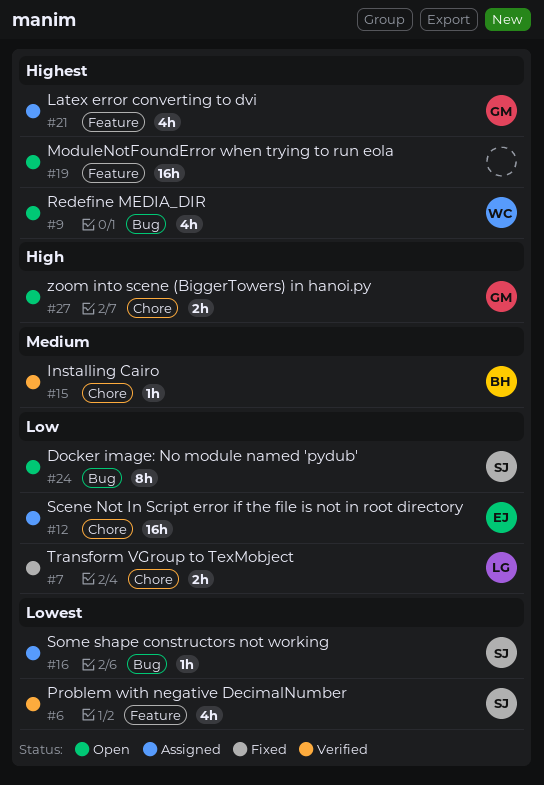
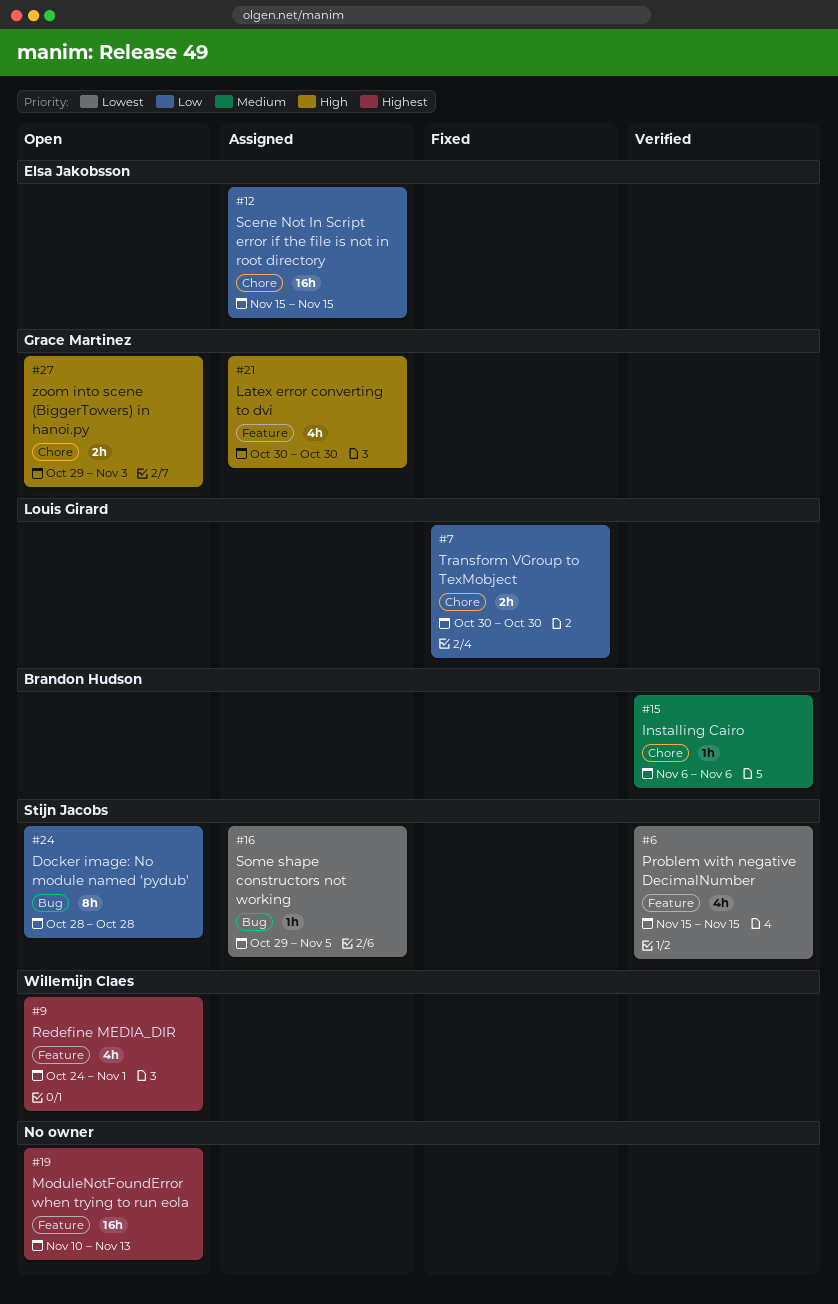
#9, label: Bug -> Feature
#21, priority: Highest -> High

